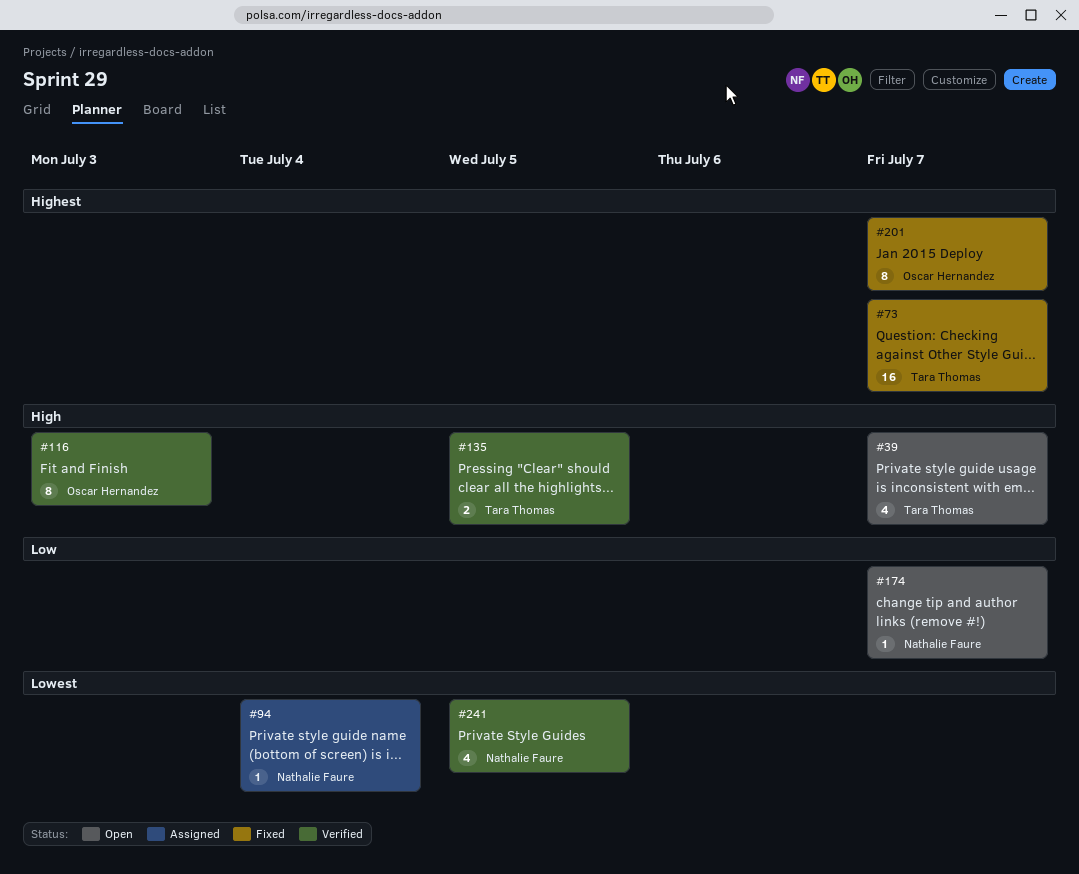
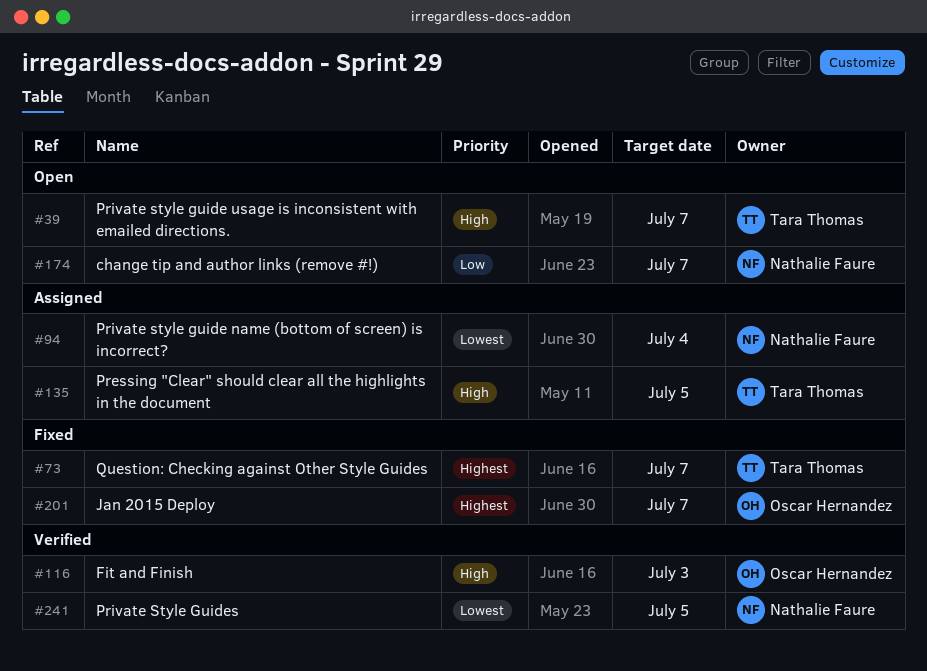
#135, status: Verified -> Assigned

